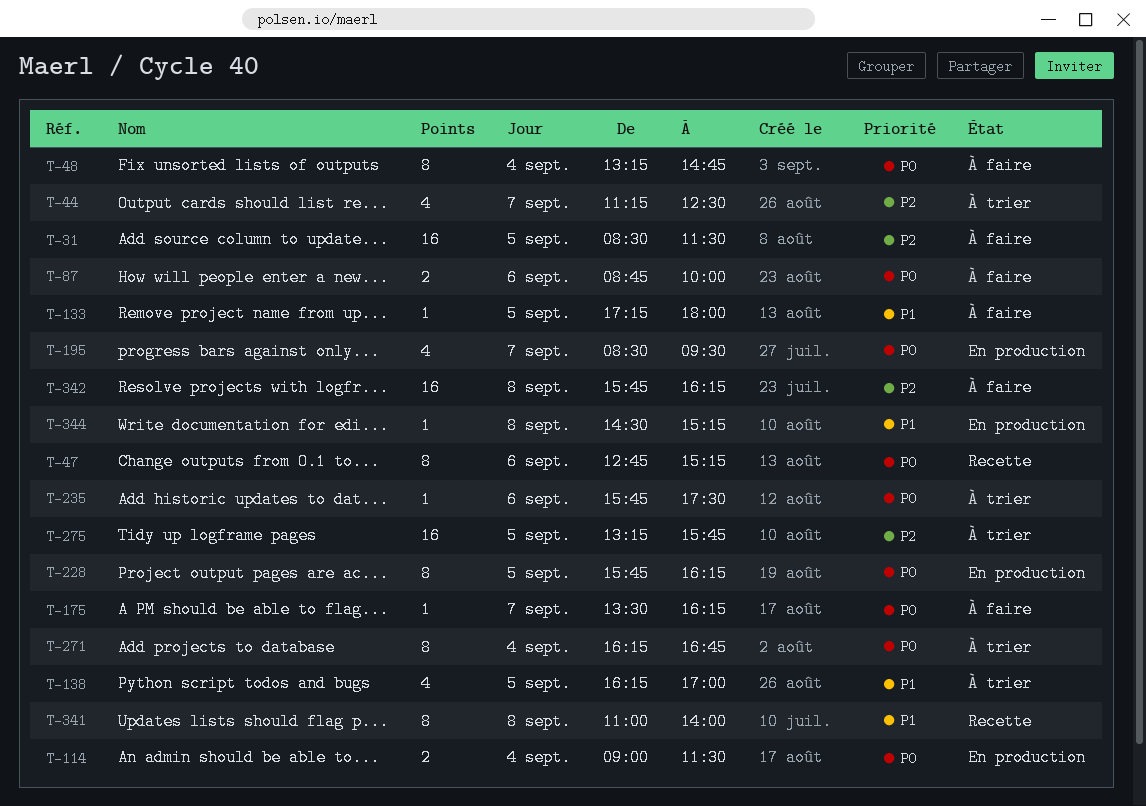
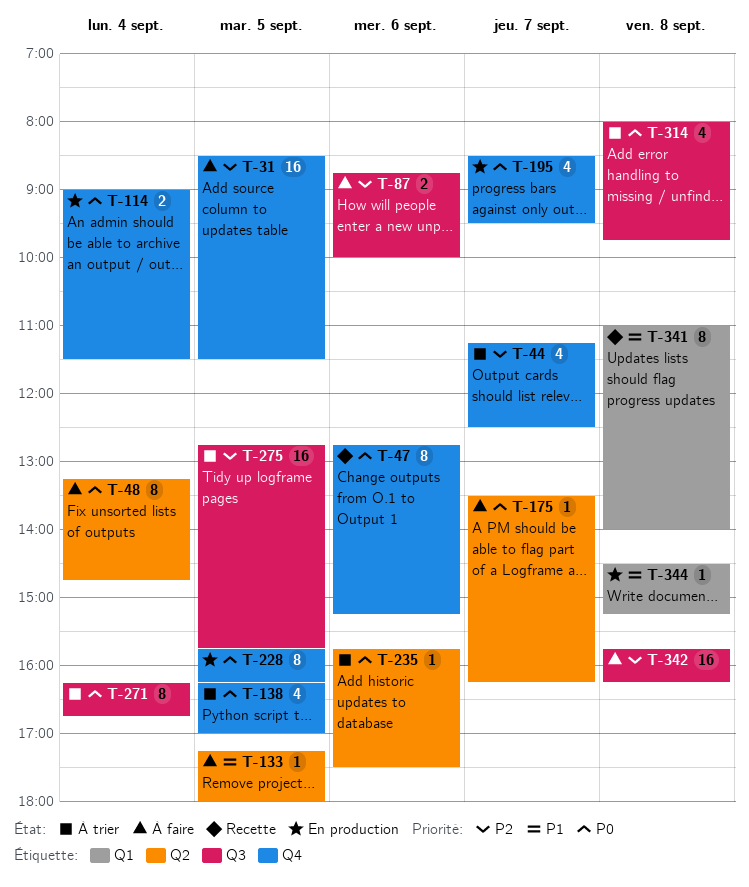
T-87, priority: P0 -> P2
T-138, priority: P1 -> P0
T-275, begins: 13:15 -> 12:45
T-314: none -> present

